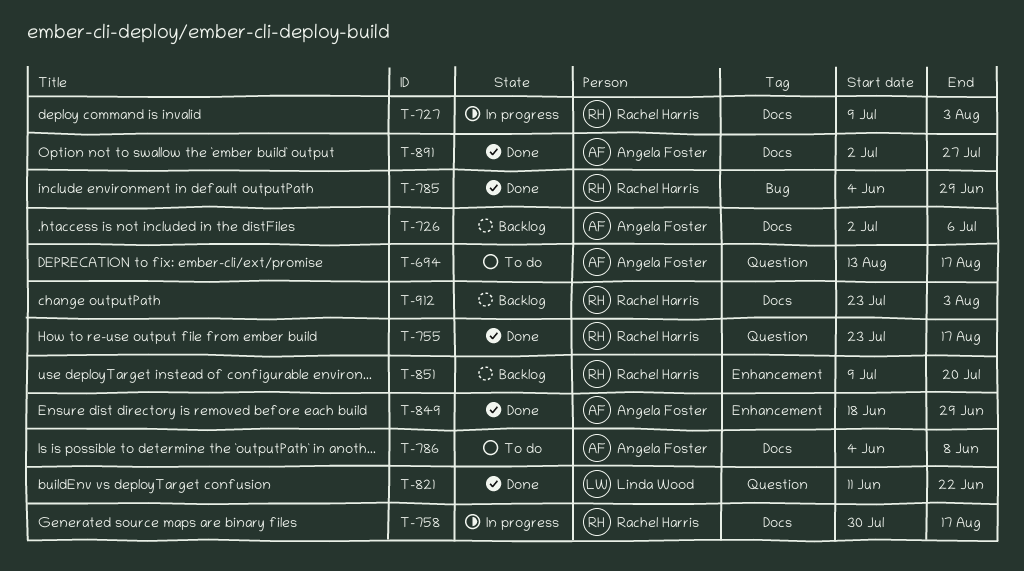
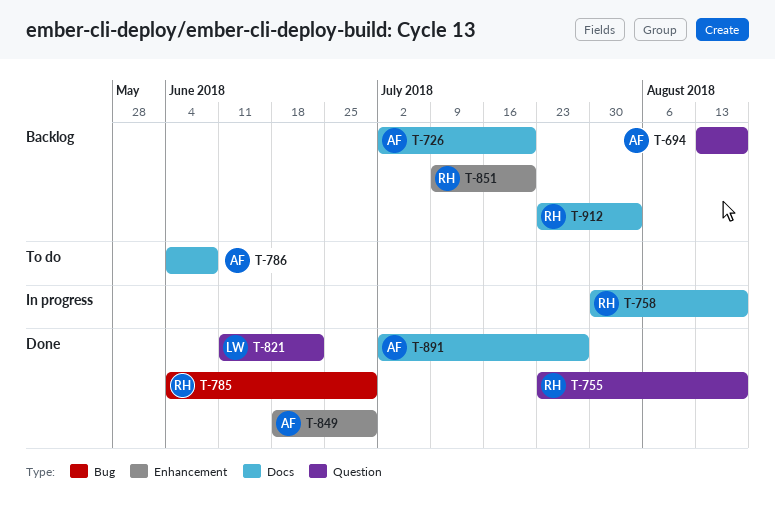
T-694, status: To do -> Backlog
T-726, due: Jul 6 -> Jul 20
T-727: present -> none

